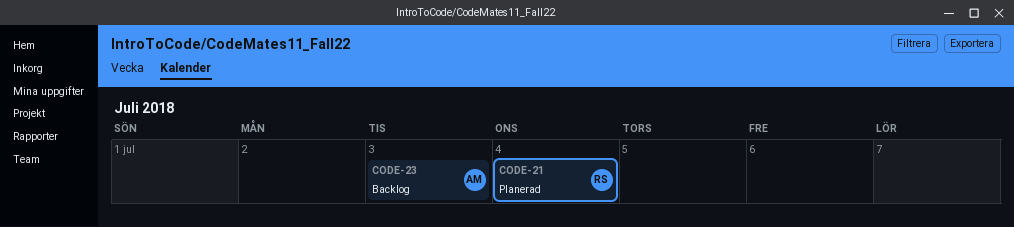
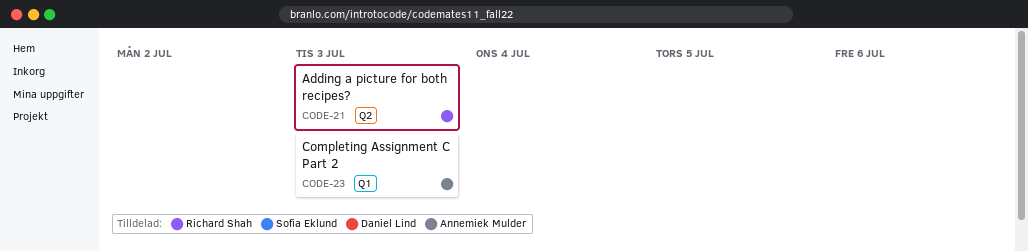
CODE-21, due: Jul 4 -> Jul 3

